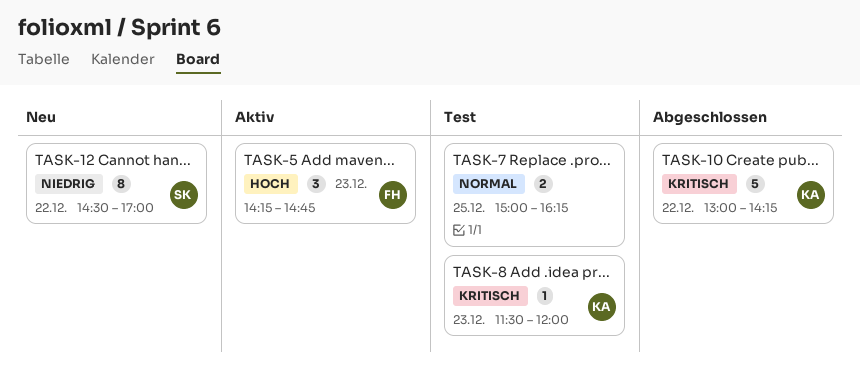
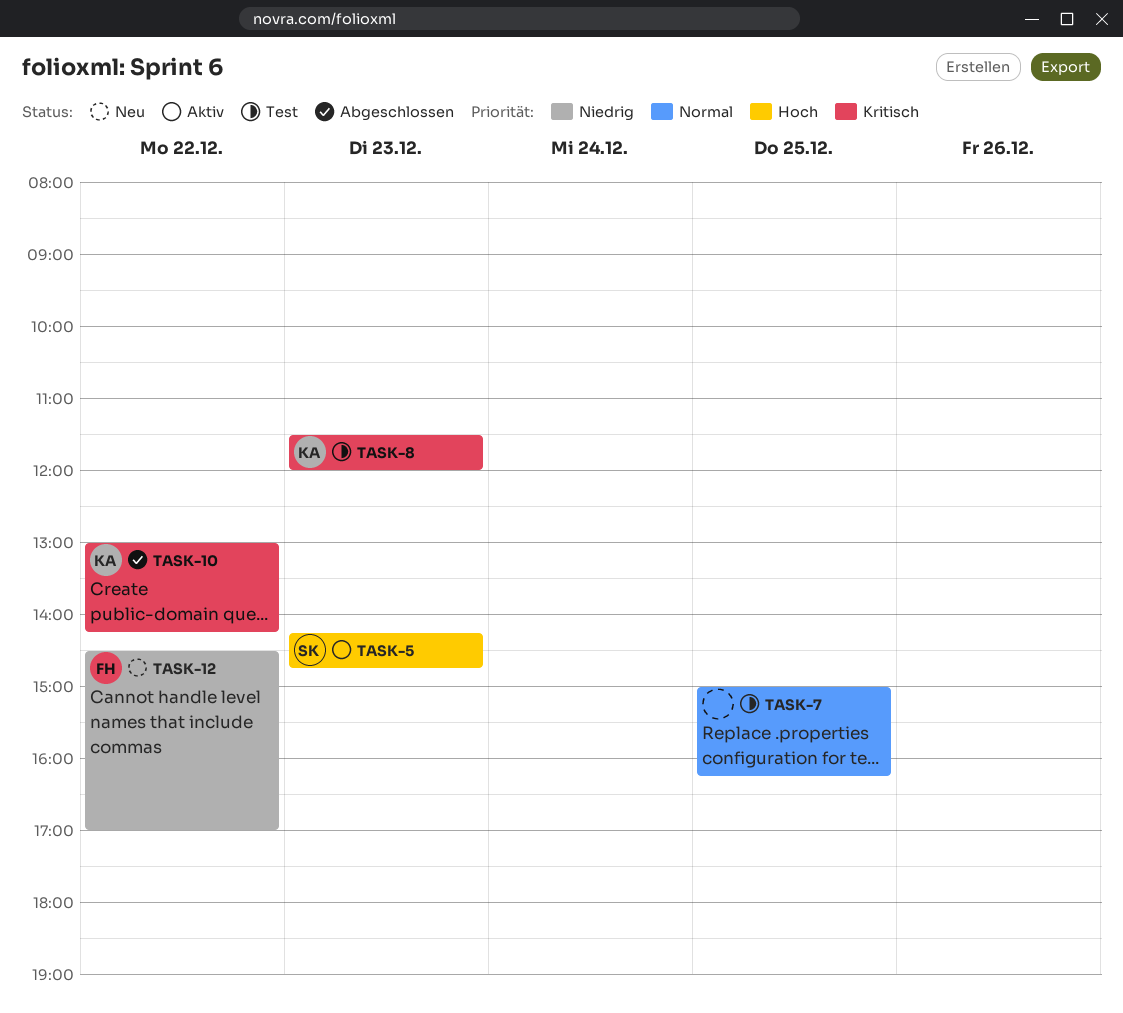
TASK-5, owner: FH -> SK
TASK-12, owner: SK -> FH

